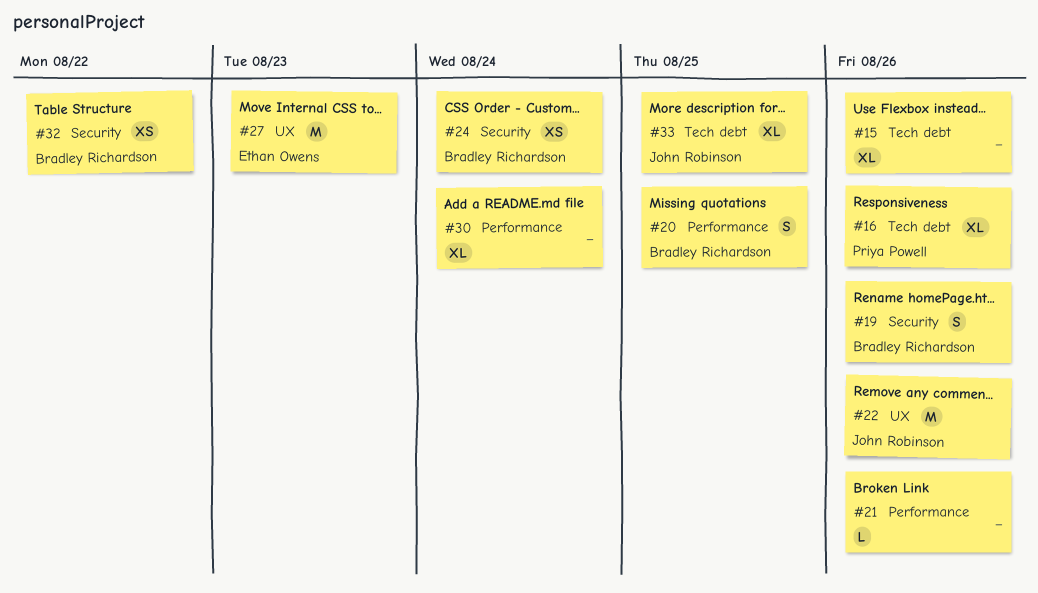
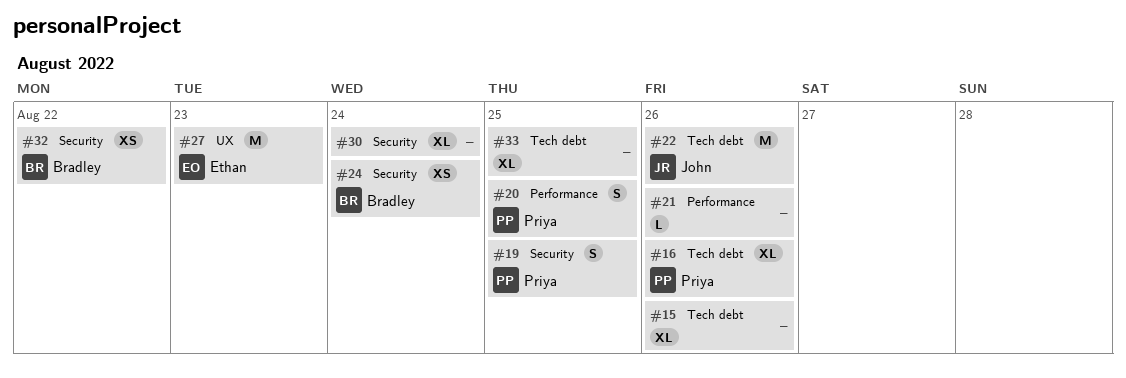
#19, owner: Bradley Richardson -> Priya Powell
#19, due: Aug 26 -> Aug 25
#20, owner: Bradley Richardson -> Priya Powell
#22, label: UX -> Tech debt
#30, label: Performance -> Security
#33, owner: John Robinson -> none

